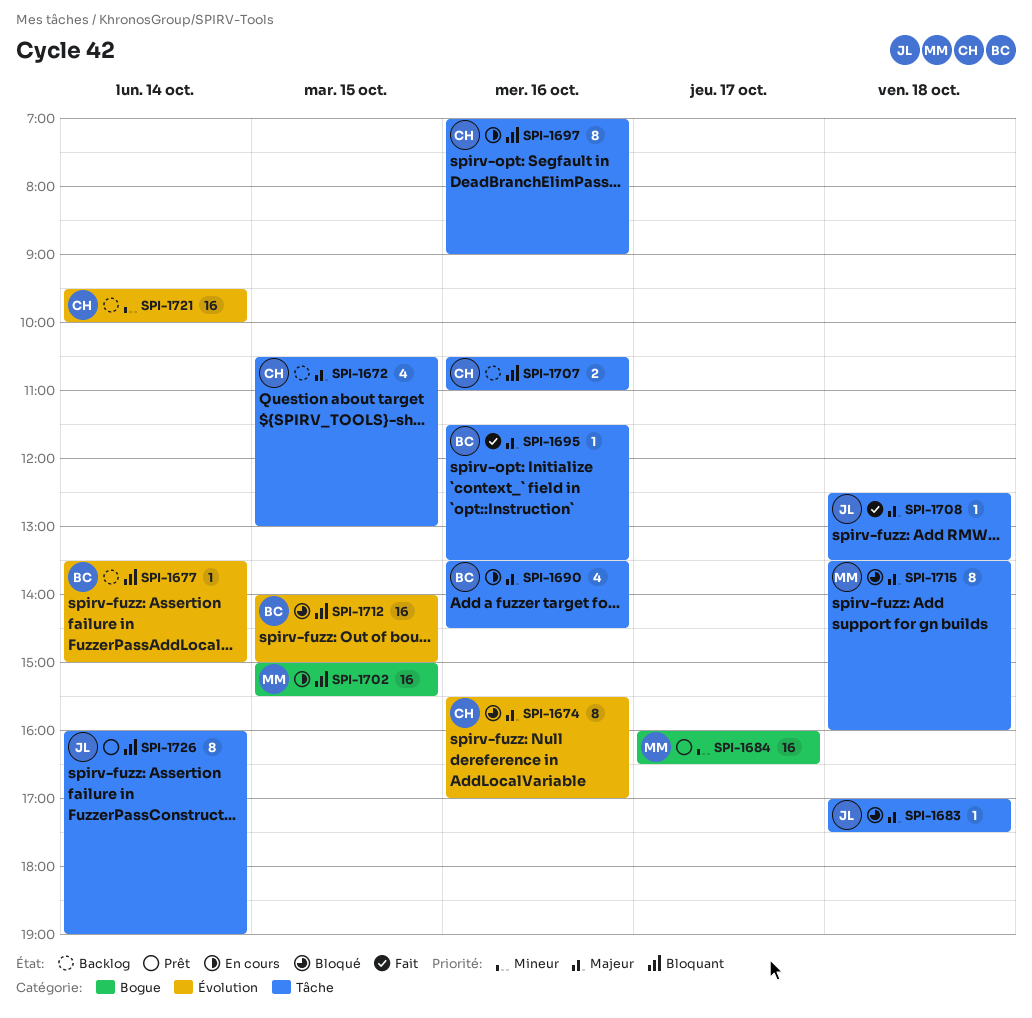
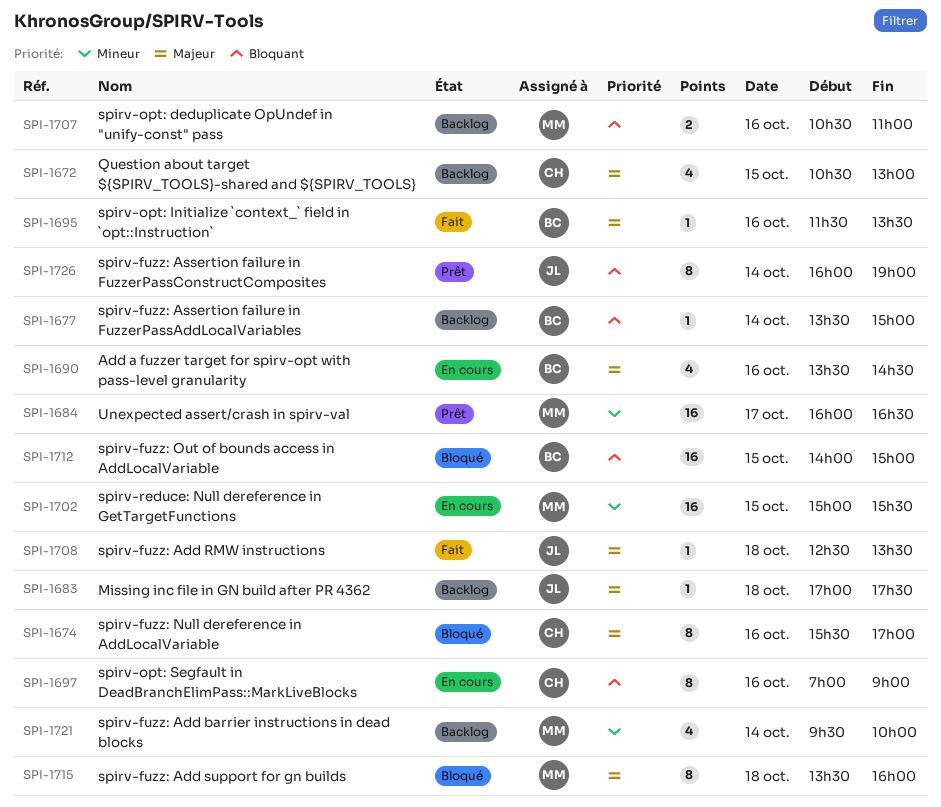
SPI-1683, status: Bloqué -> Backlog
SPI-1702, priority: Bloquant -> Mineur
SPI-1707, owner: CH -> MM
SPI-1721, owner: CH -> MM
SPI-1721, estimate: 16 -> 4

